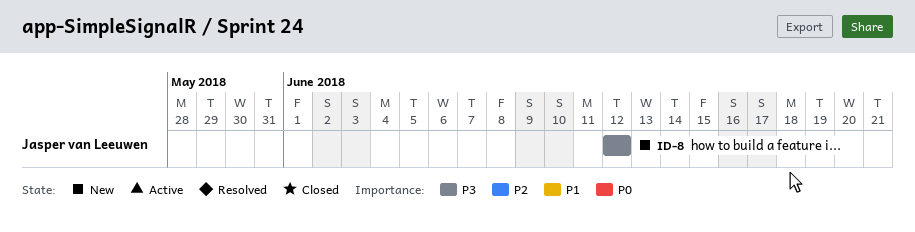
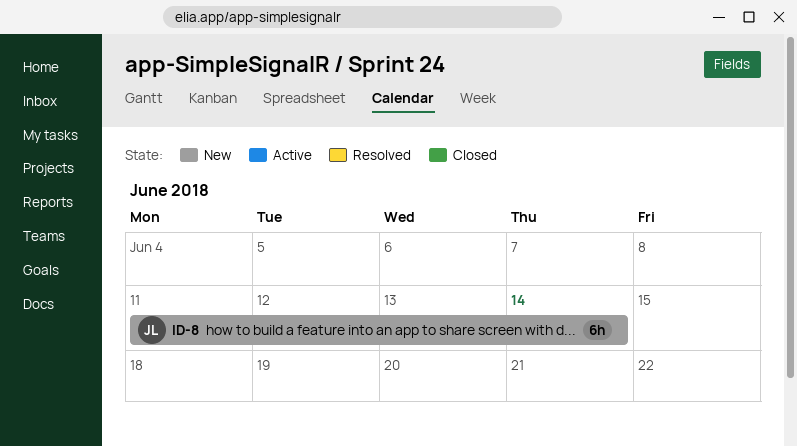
ID-8, start: Jun 12 -> Jun 11
ID-8, due: Jun 12 -> Jun 14

